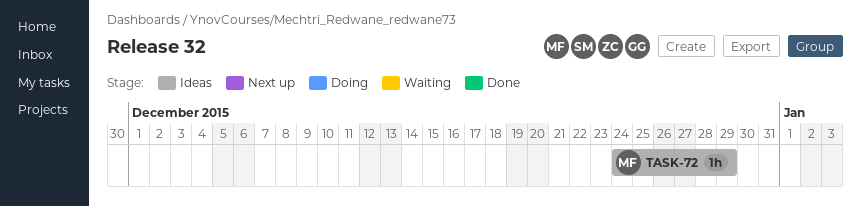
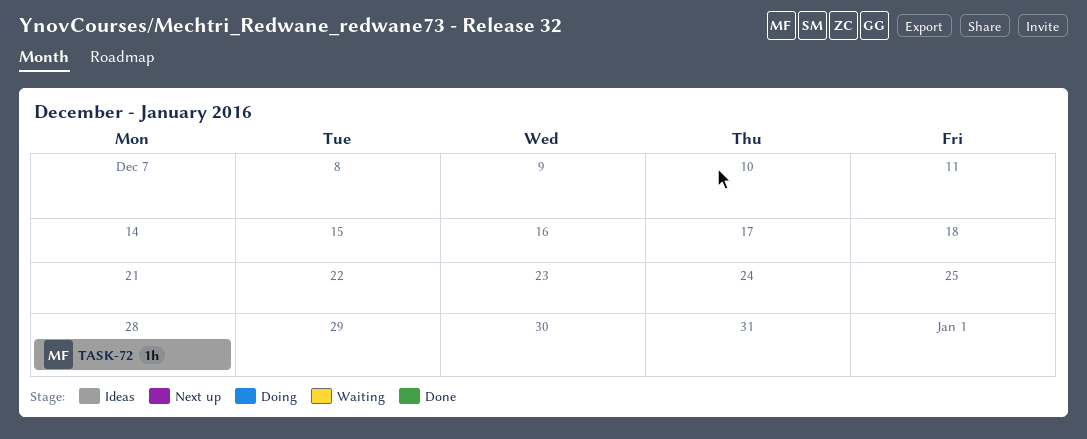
TASK-72, start: Dec 24 -> Dec 28
TASK-72, due: Dec 29 -> Dec 28

